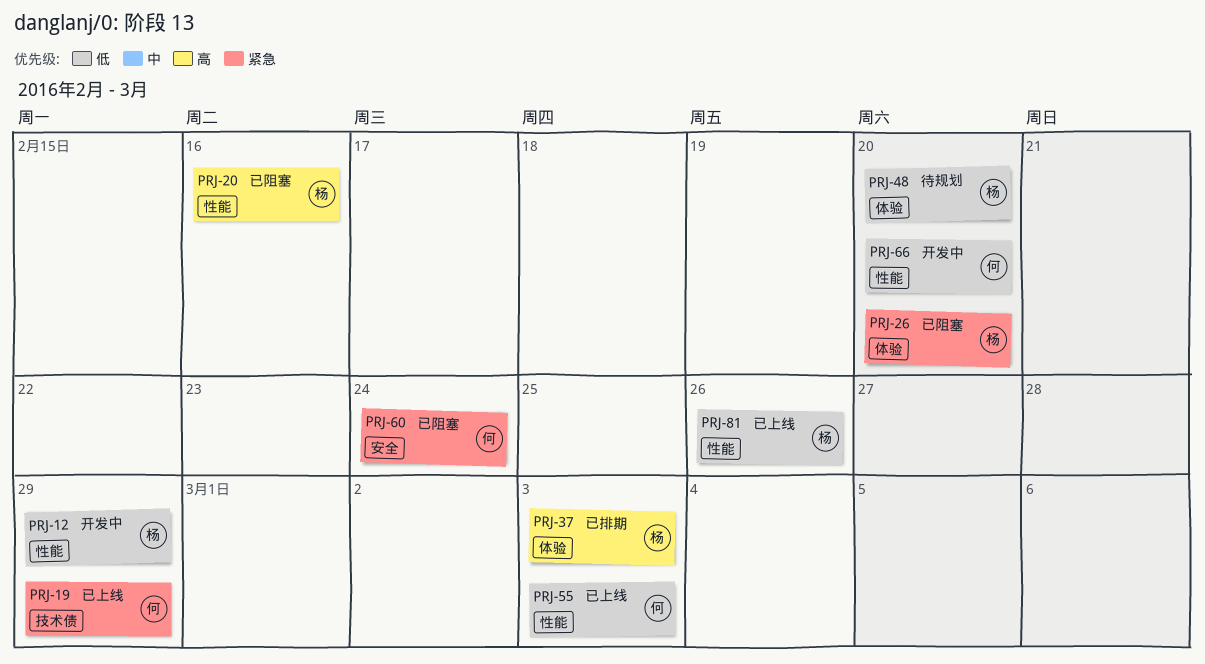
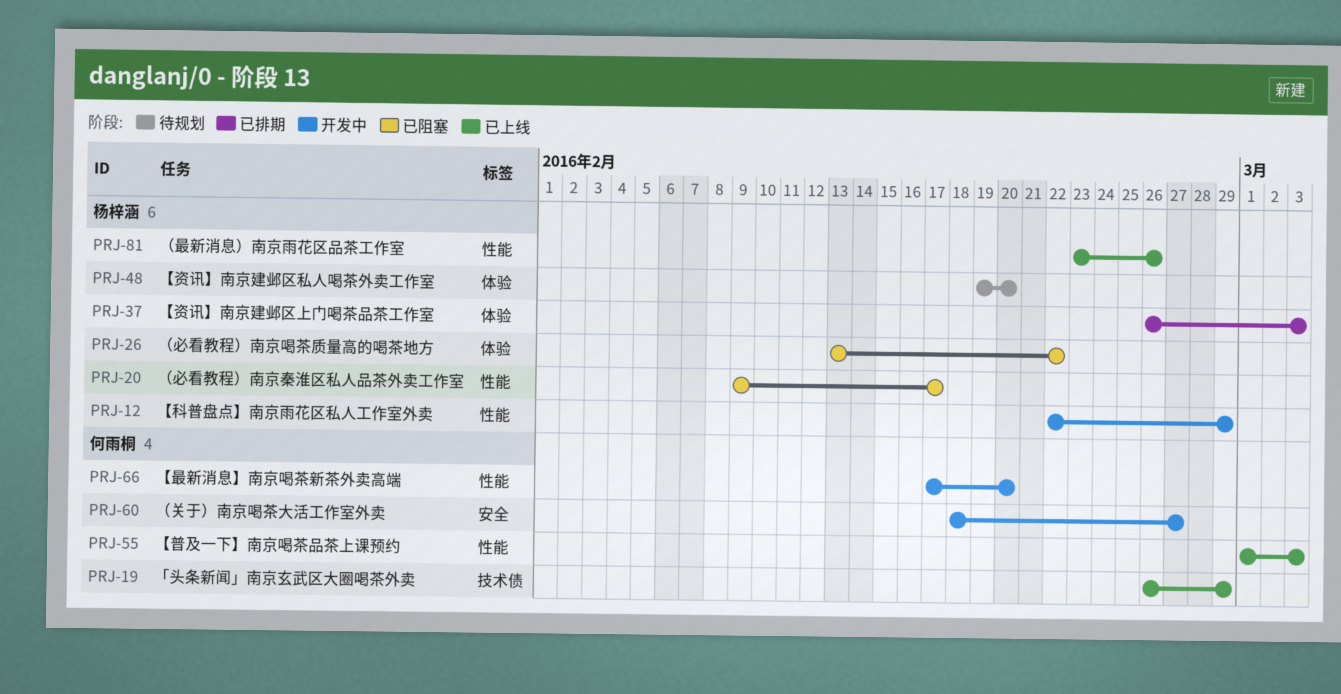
PRJ-20, due: Feb 16 -> Feb 17
PRJ-26, due: Feb 20 -> Feb 22
PRJ-60, status: 已阻塞 -> 开发中
PRJ-60, due: Feb 24 -> Feb 27

